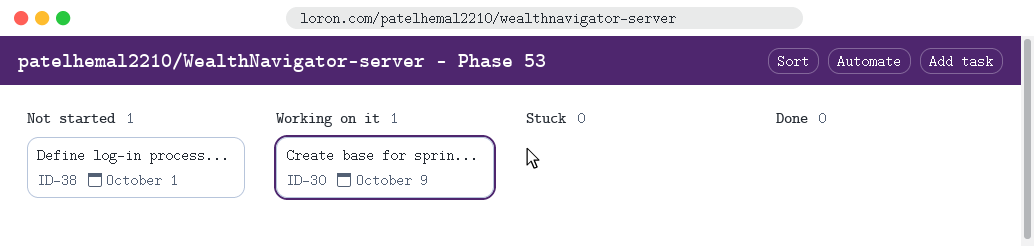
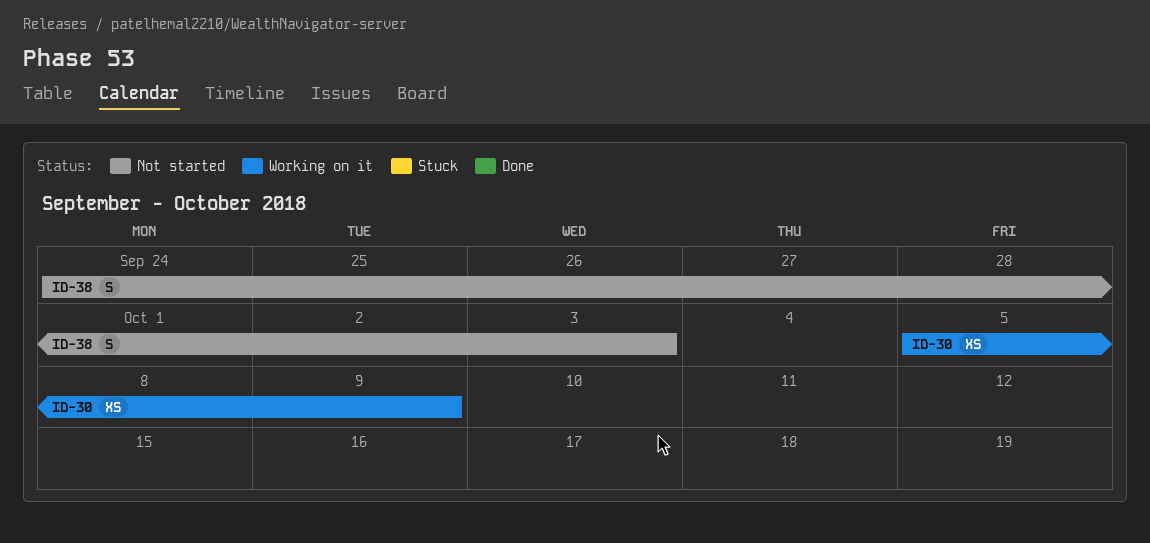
ID-38, due: Oct 1 -> Oct 3

